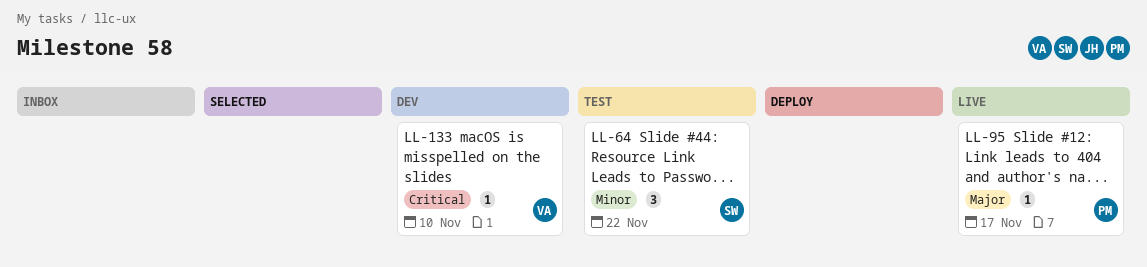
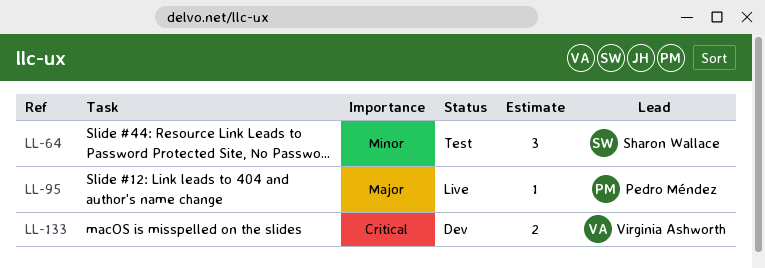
LL-133, estimate: 1 -> 2

